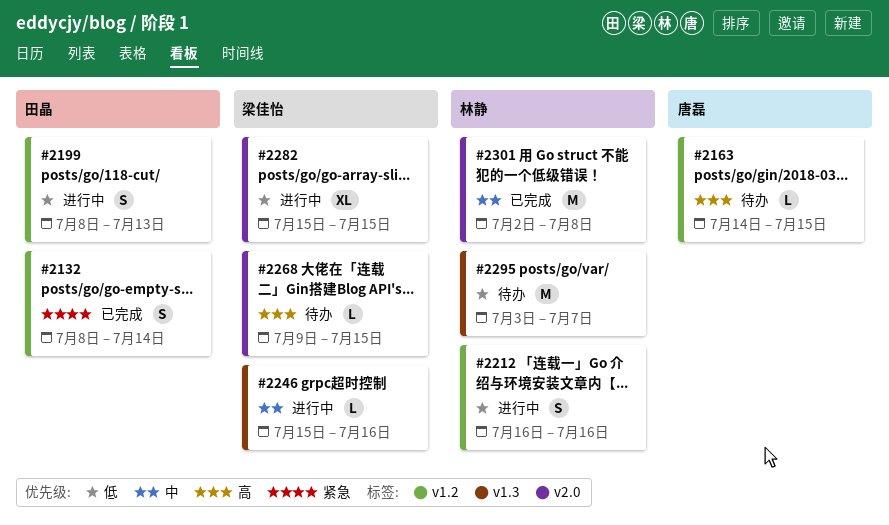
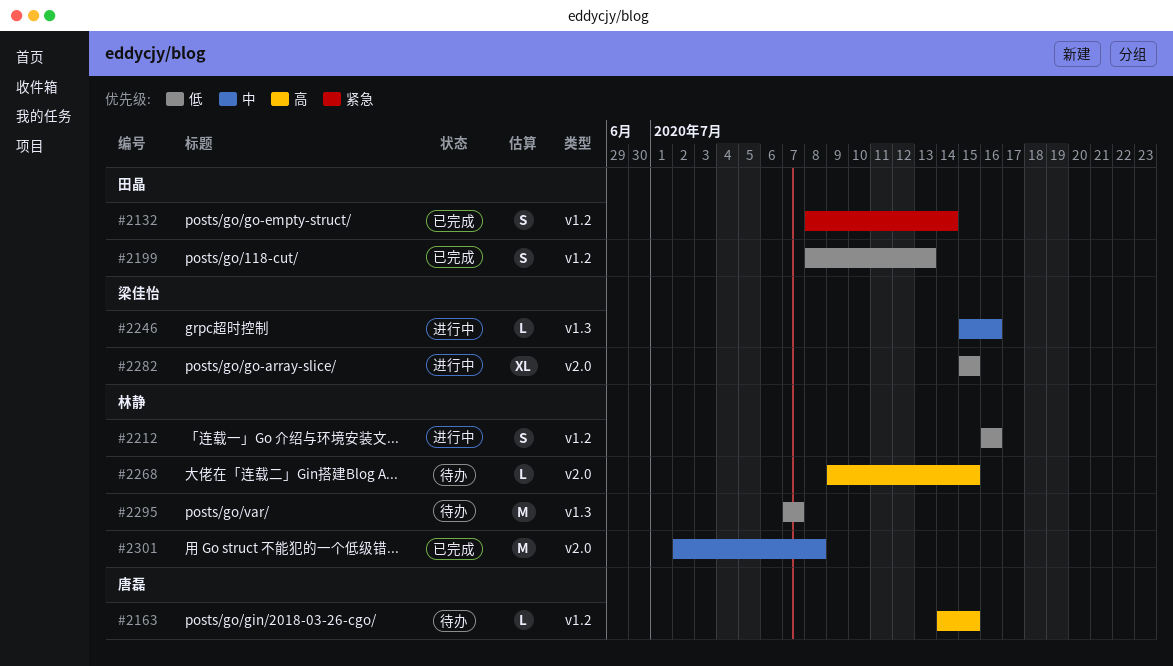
#2199, status: 进行中 -> 已完成
#2268, owner: 梁佳怡 -> 林静
#2295, start: Jul 3 -> Jul 7

